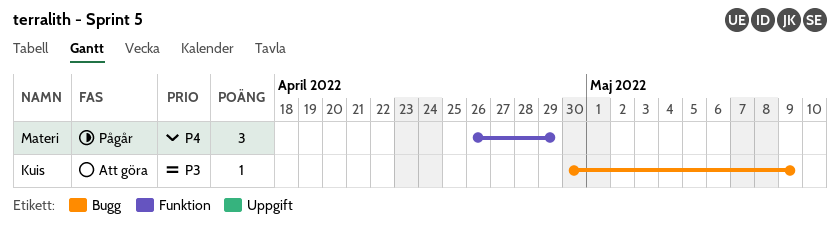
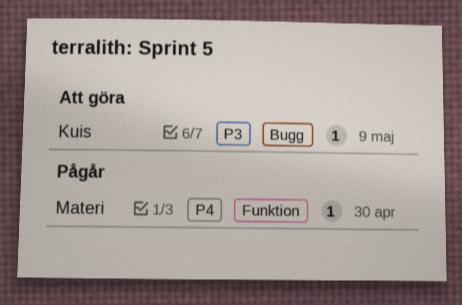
Materi, estimate: 3 -> 1
Materi, due: Apr 29 -> Apr 30

